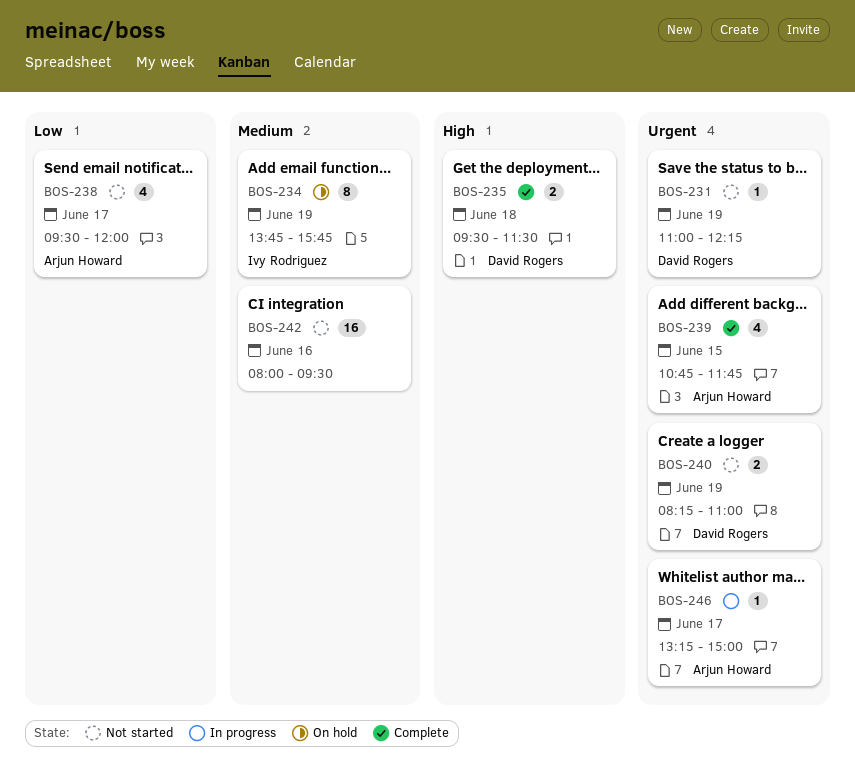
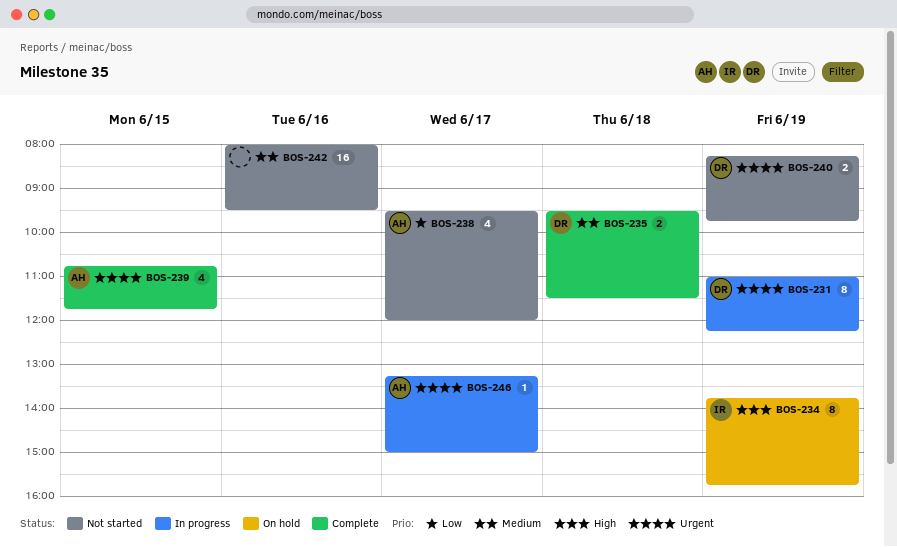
BOS-231, status: Not started -> In progress
BOS-231, estimate: 1 -> 8
BOS-234, priority: Medium -> High
BOS-235, priority: High -> Medium
BOS-240, ends: 11:00 -> 09:45

